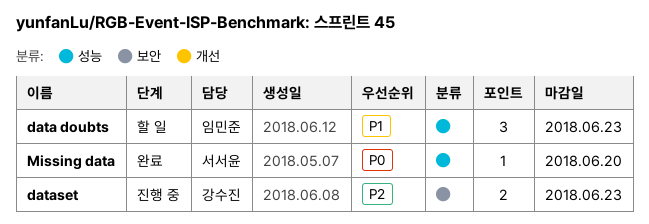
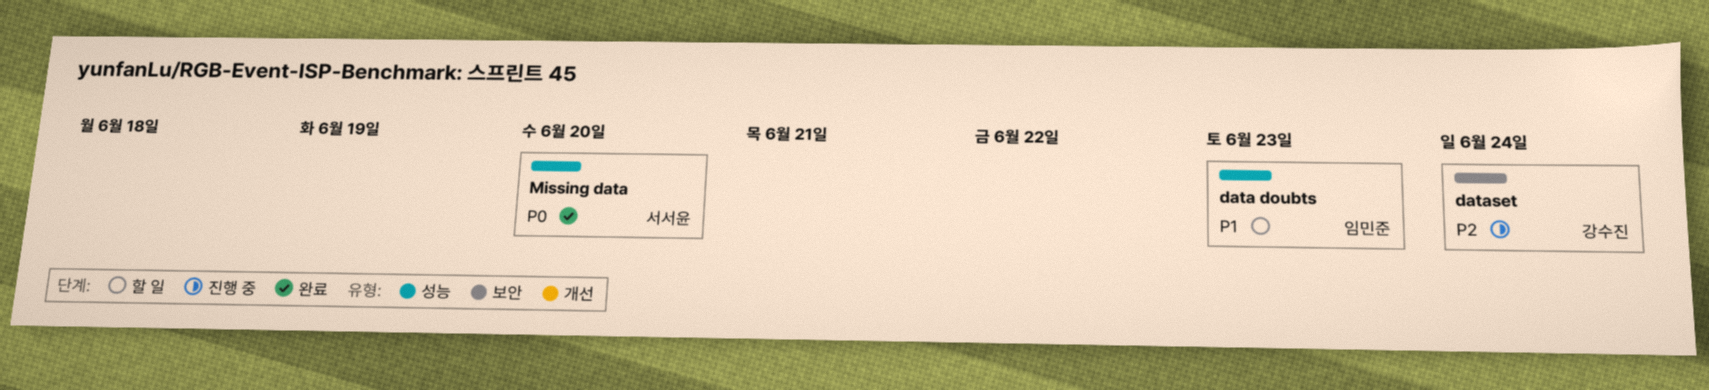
dataset, due: Jun 23 -> Jun 24

